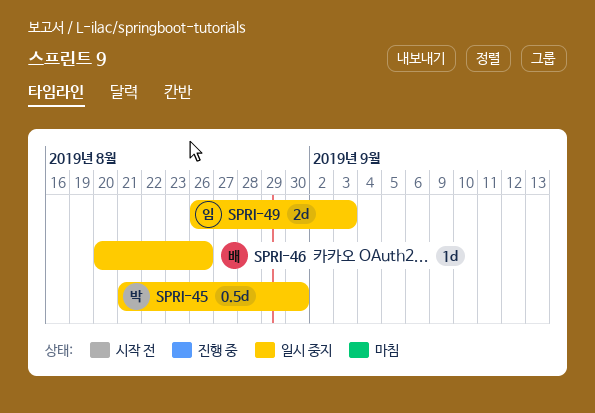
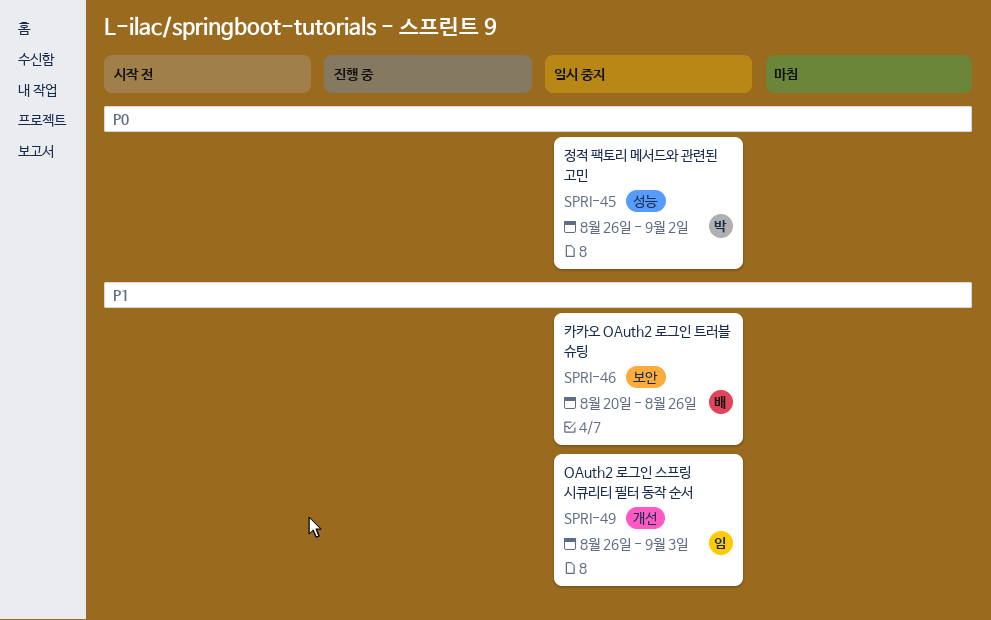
SPRI-45, start: Aug 21 -> Aug 26
SPRI-45, due: Aug 30 -> Sep 2

